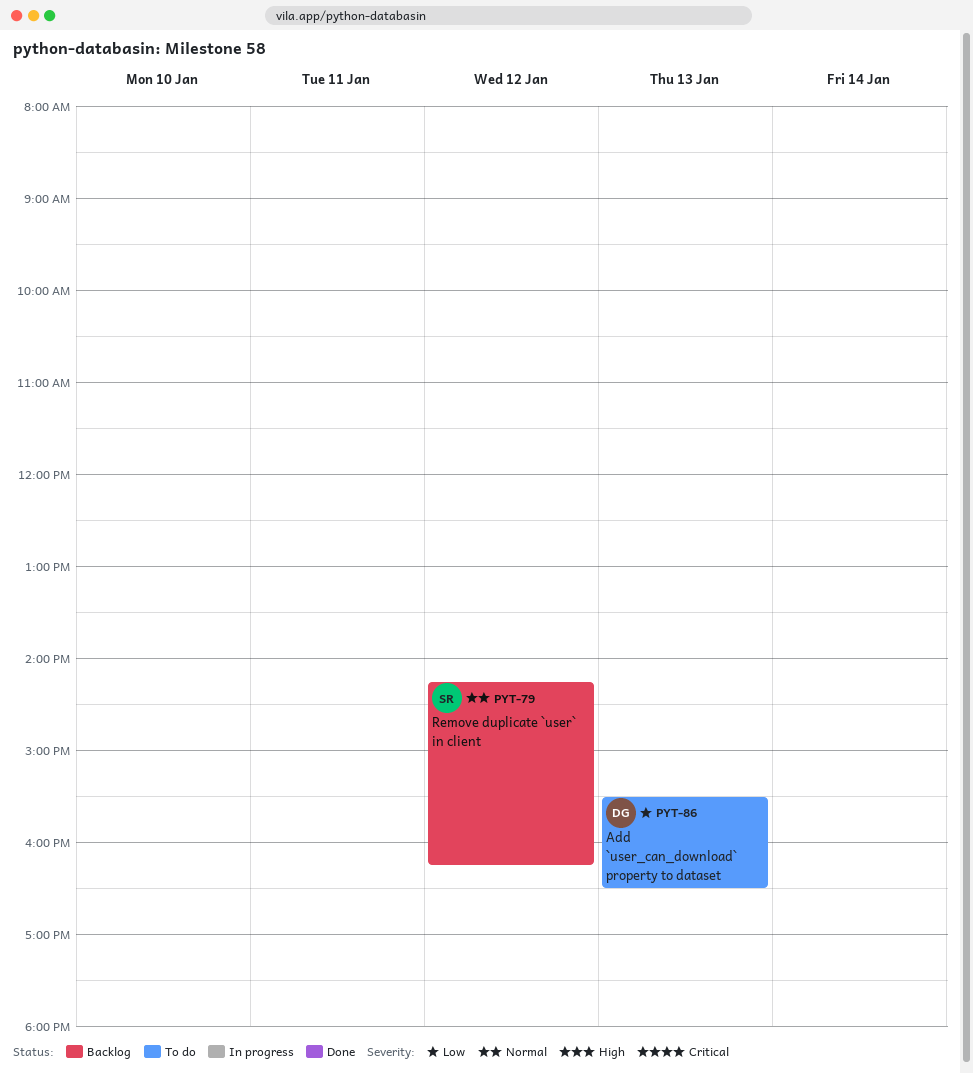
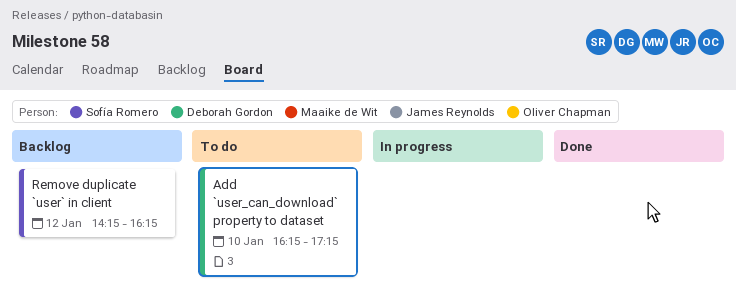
Add `user_can_download` property to dataset, day: Jan 13 -> Jan 10
Add `user_can_download` property to dataset, begins: 15:30 -> 16:15
Add `user_can_download` property to dataset, ends: 16:30 -> 17:15

